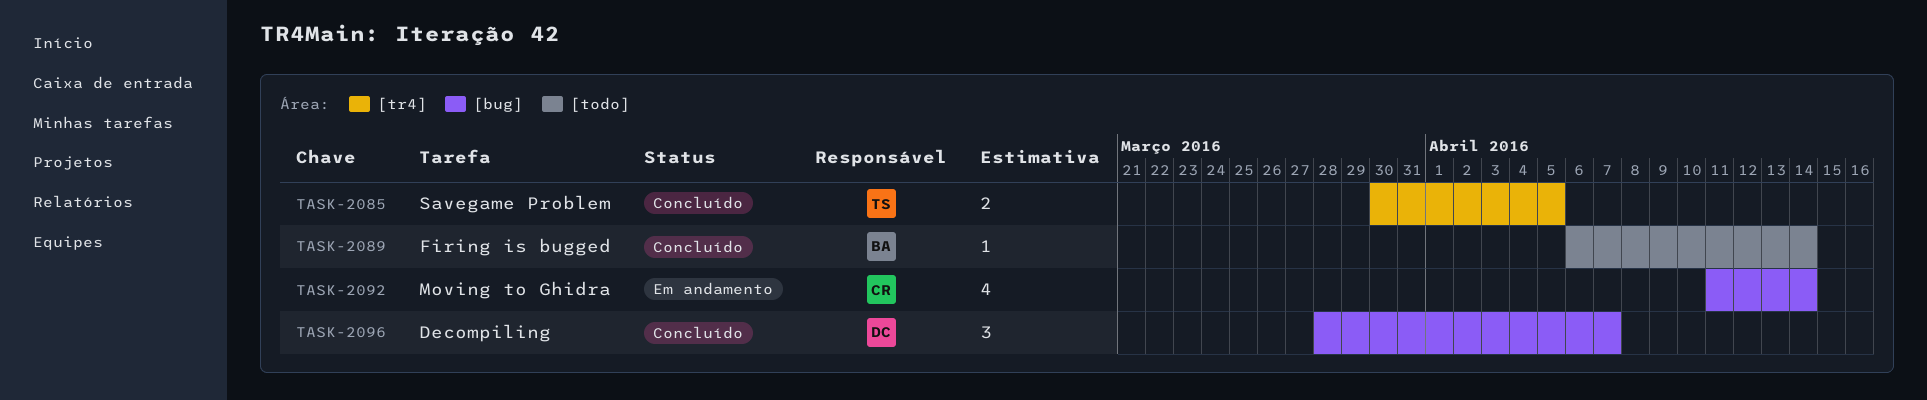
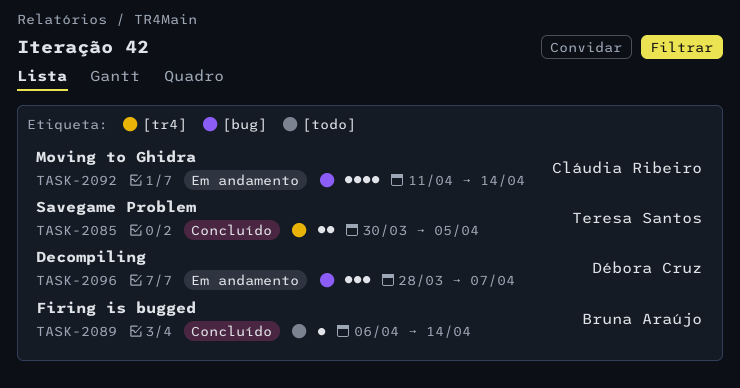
TASK-2096, status: Concluído -> Em andamento

